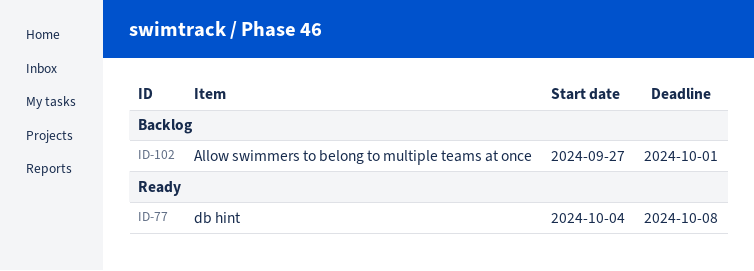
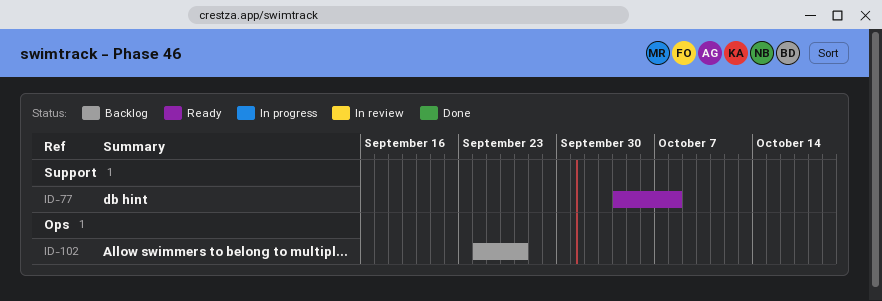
ID-102, start: Sep 27 -> Sep 24
ID-102, due: Oct 1 -> Sep 27

